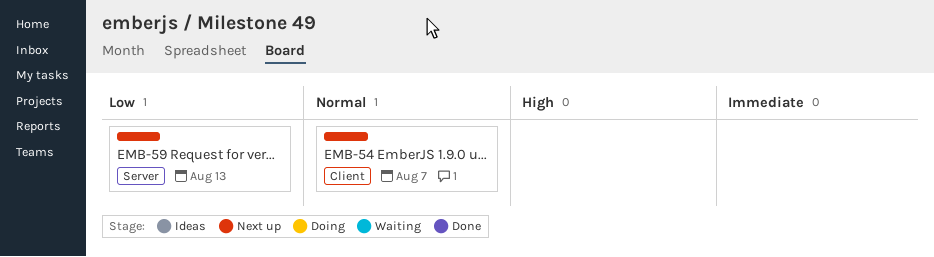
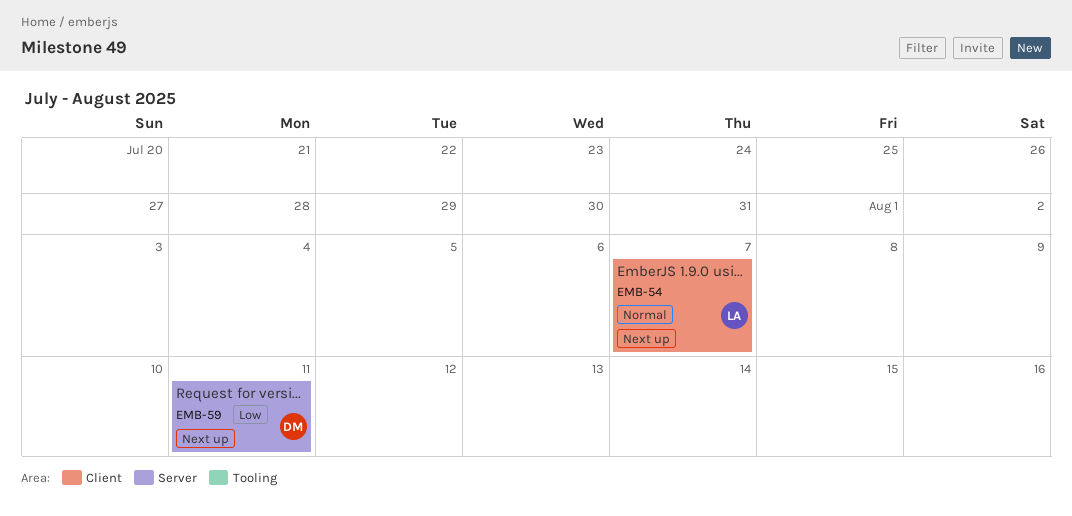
EMB-59, due: Aug 13 -> Aug 11

